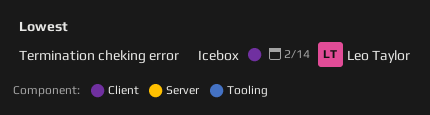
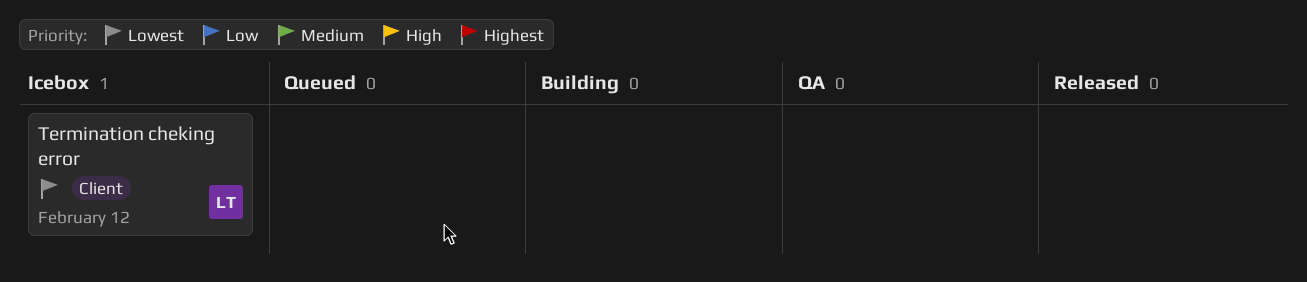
Termination cheking error, due: Feb 14 -> Feb 12

